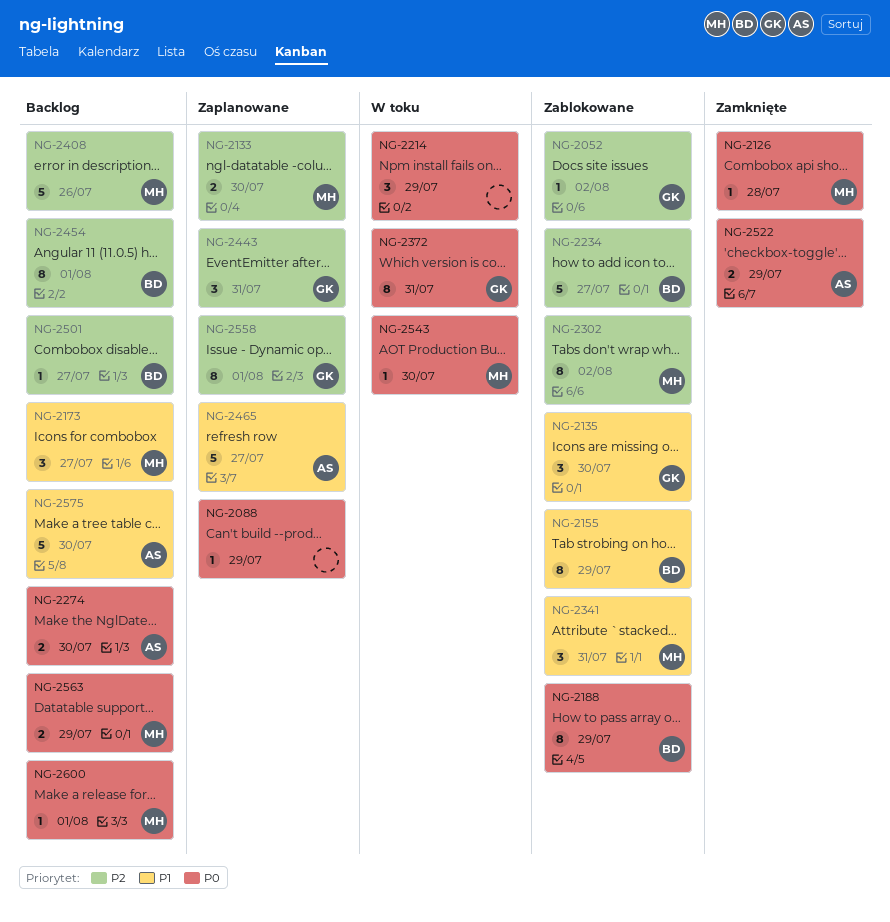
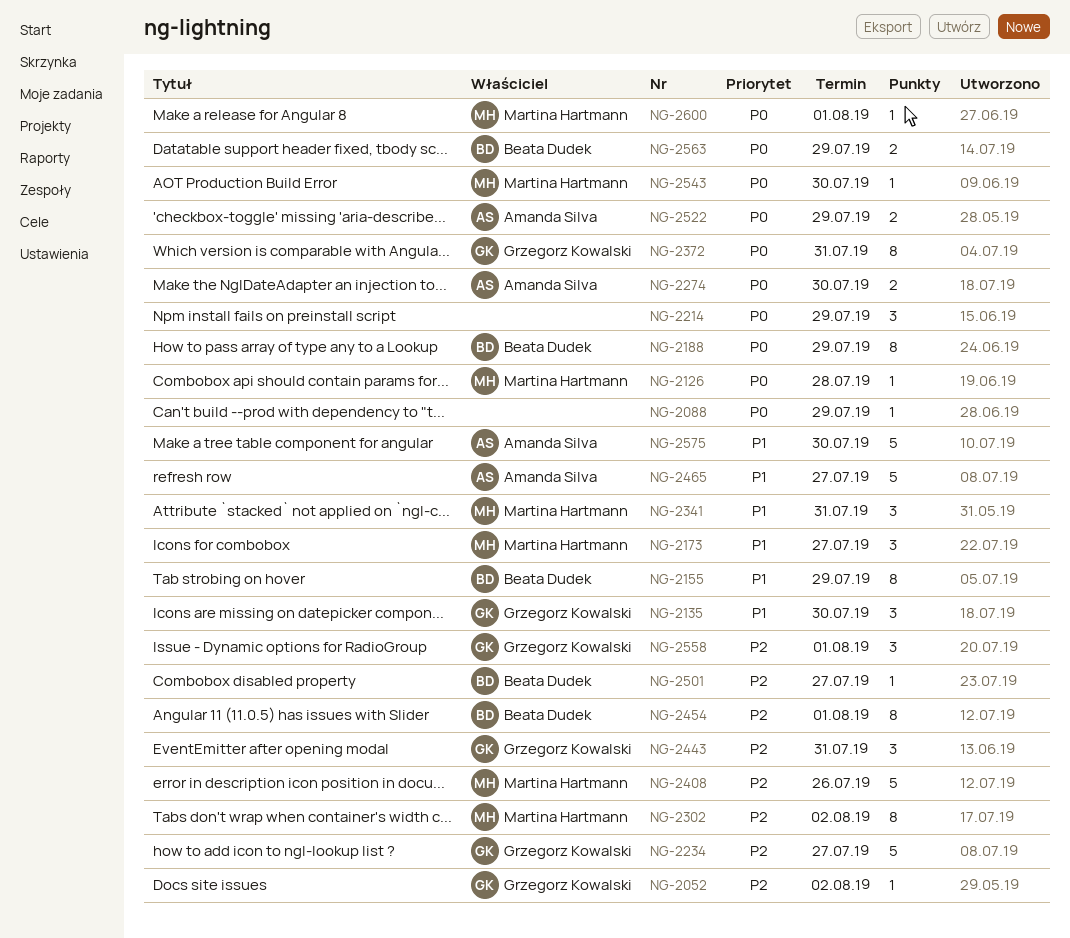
NG-2133: present -> none
NG-2234, owner: Beata Dudek -> Grzegorz Kowalski
NG-2558, estimate: 8 -> 3
NG-2563, owner: Martina Hartmann -> Beata Dudek

